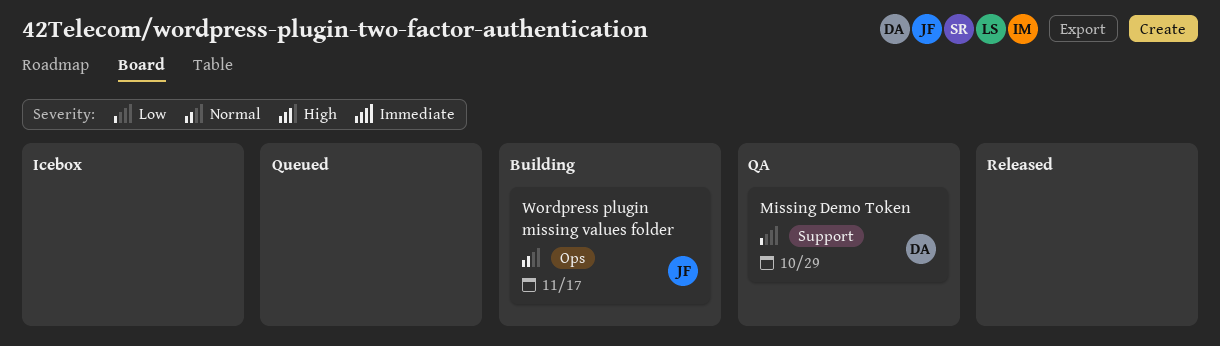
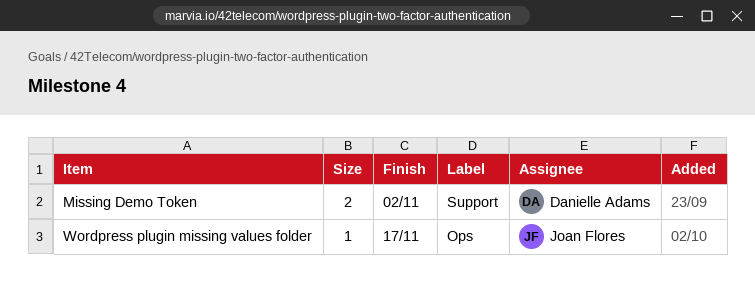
Missing Demo Token, due: Oct 29 -> Nov 2

